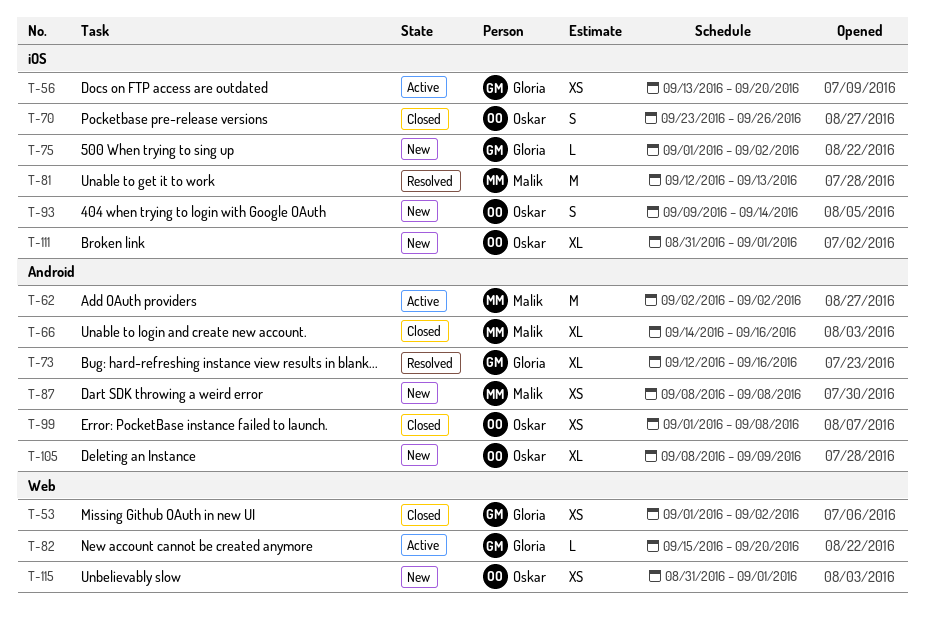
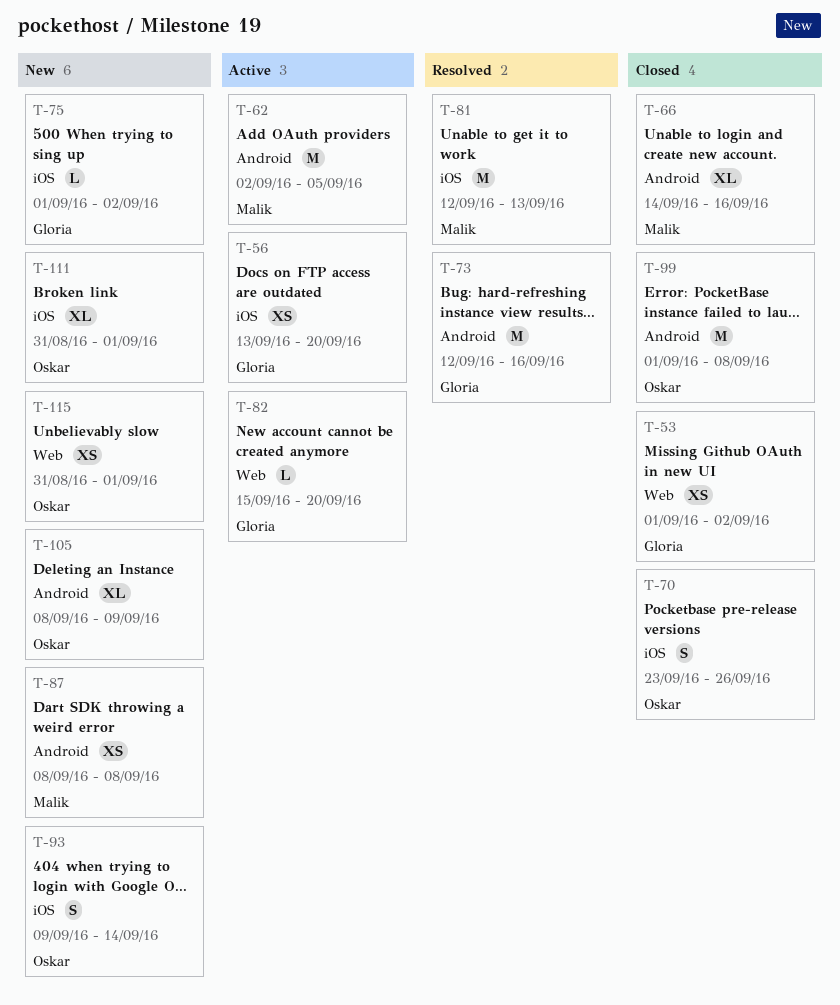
T-62, due: Sep 2 -> Sep 5
T-73, estimate: XL -> M
T-99, estimate: XS -> M

